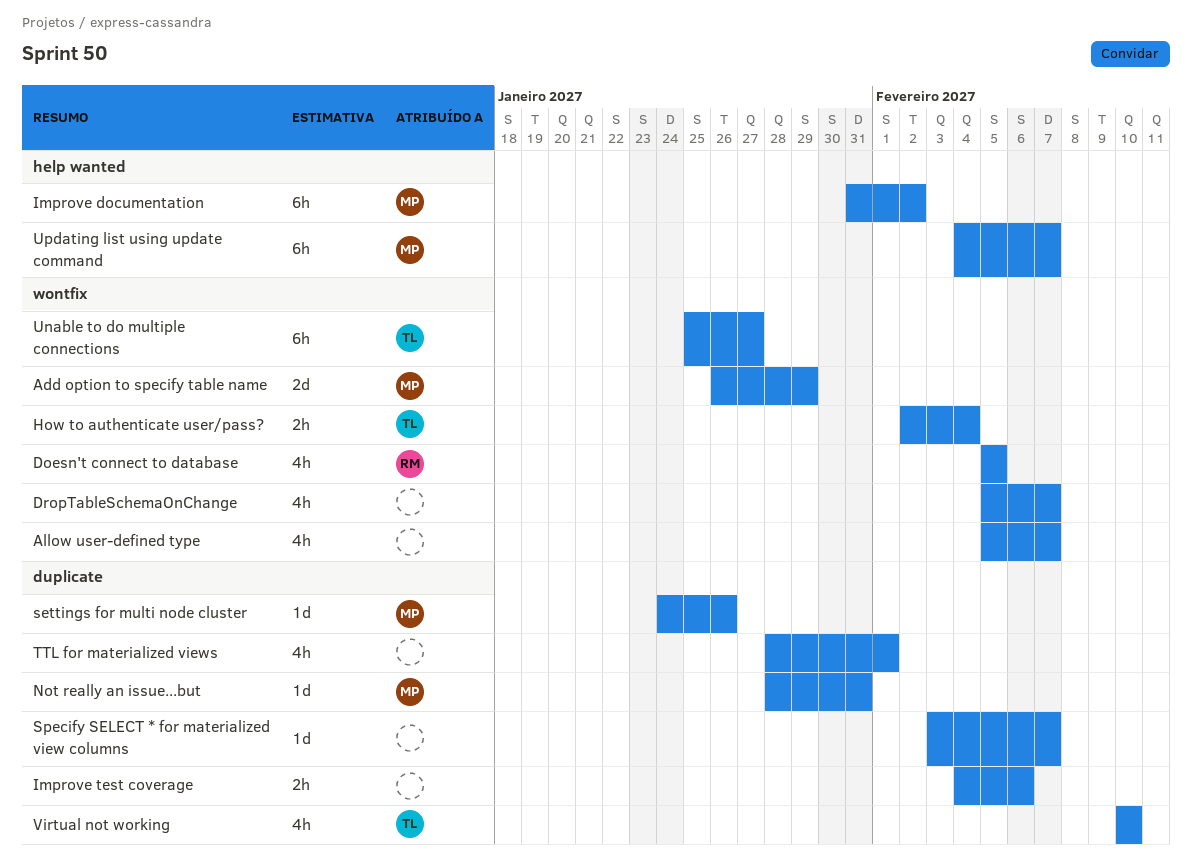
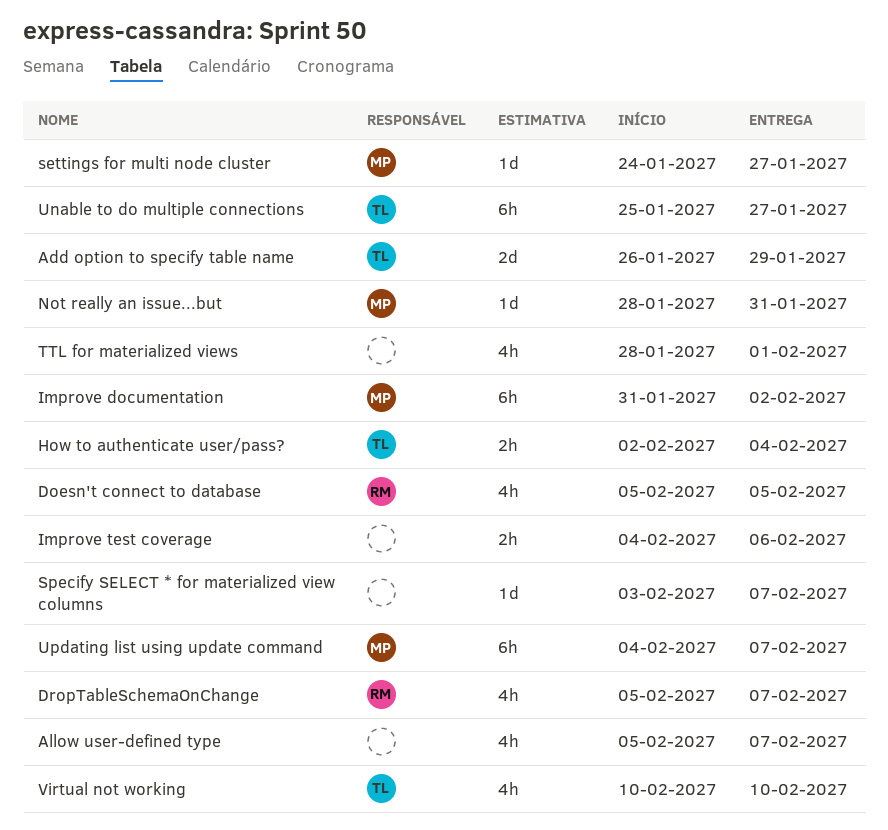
Add option to specify table name, owner: MP -> TL
DropTableSchemaOnChange, owner: none -> RM
settings for multi node cluster, due: Jan 26 -> Jan 27

